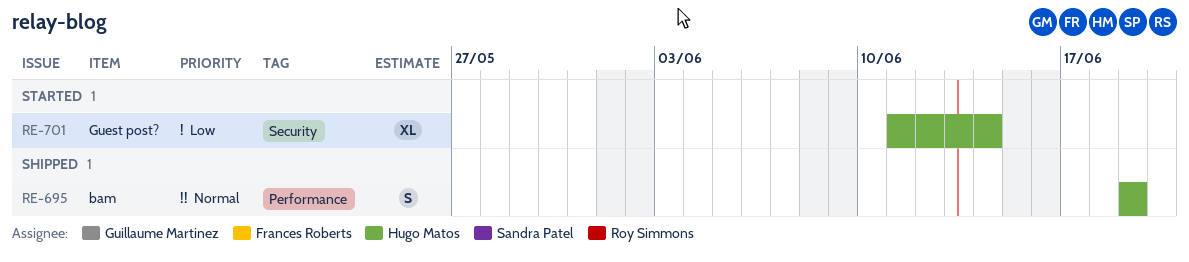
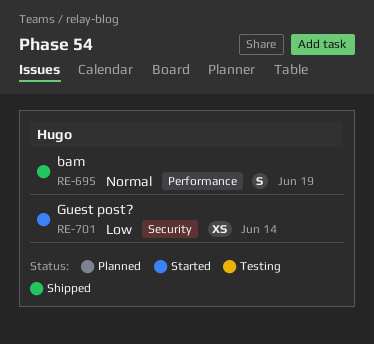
RE-701, estimate: XL -> XS

